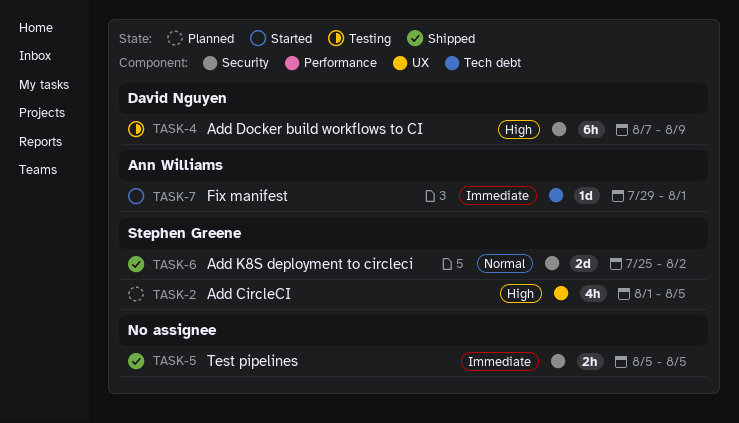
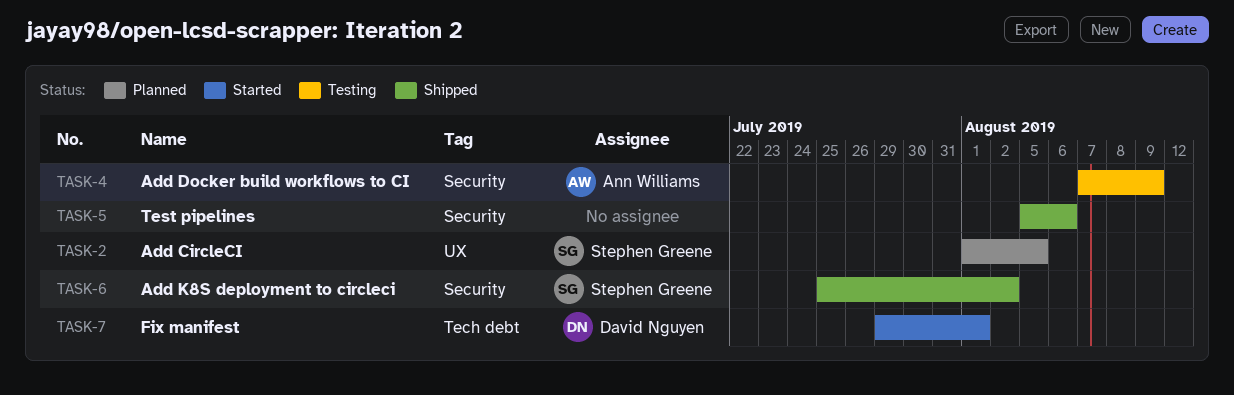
TASK-4, owner: David Nguyen -> Ann Williams
TASK-5, due: Aug 5 -> Aug 6
TASK-7, owner: Ann Williams -> David Nguyen

